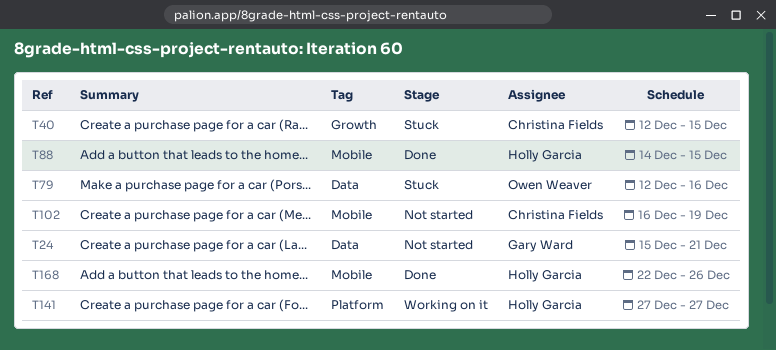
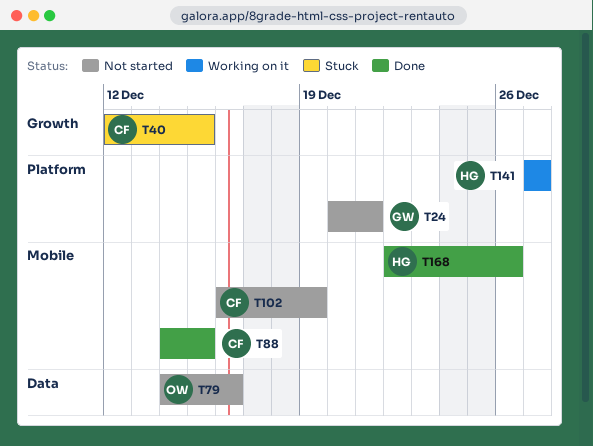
T24, label: Data -> Platform
T24, start: Dec 15 -> Dec 20
T79, status: Stuck -> Not started
T79, start: Dec 12 -> Dec 14
T88, owner: Holly Garcia -> Christina Fields

